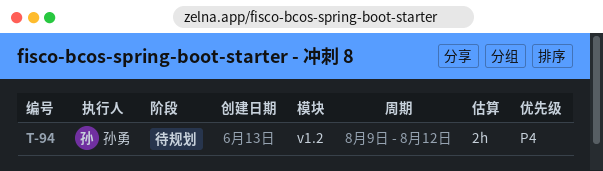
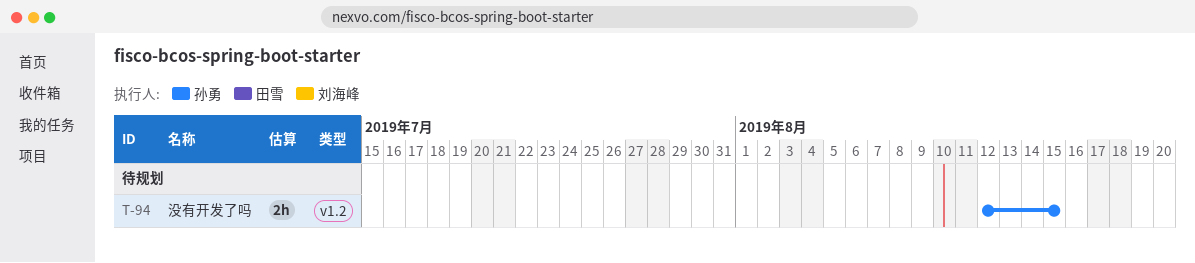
T-94, start: Aug 9 -> Aug 12
T-94, due: Aug 12 -> Aug 15

